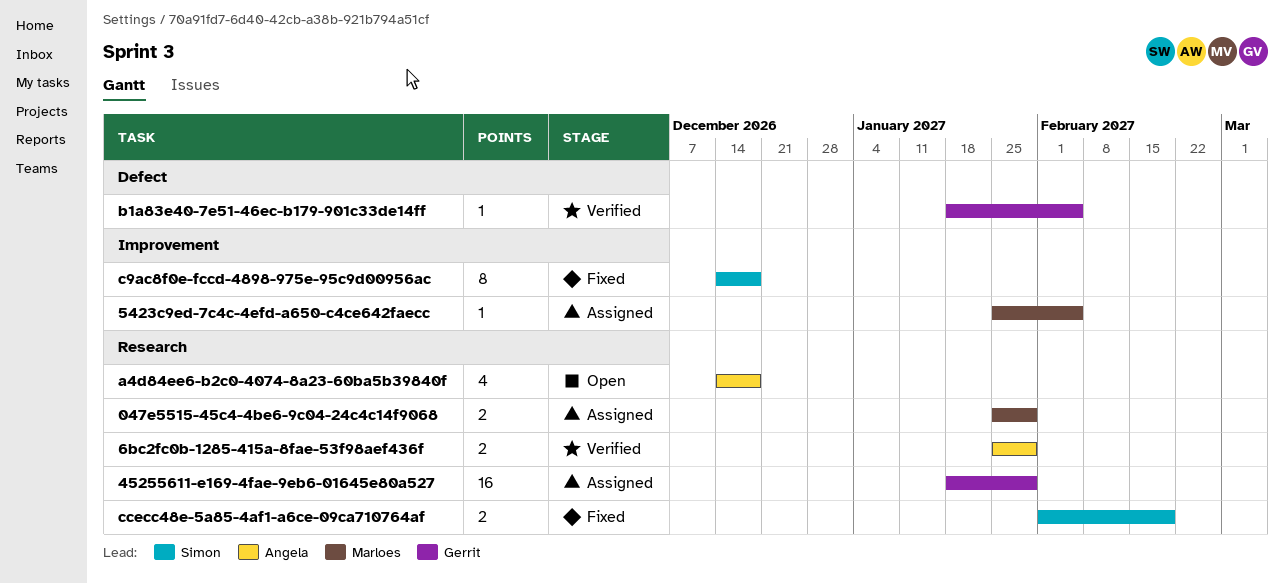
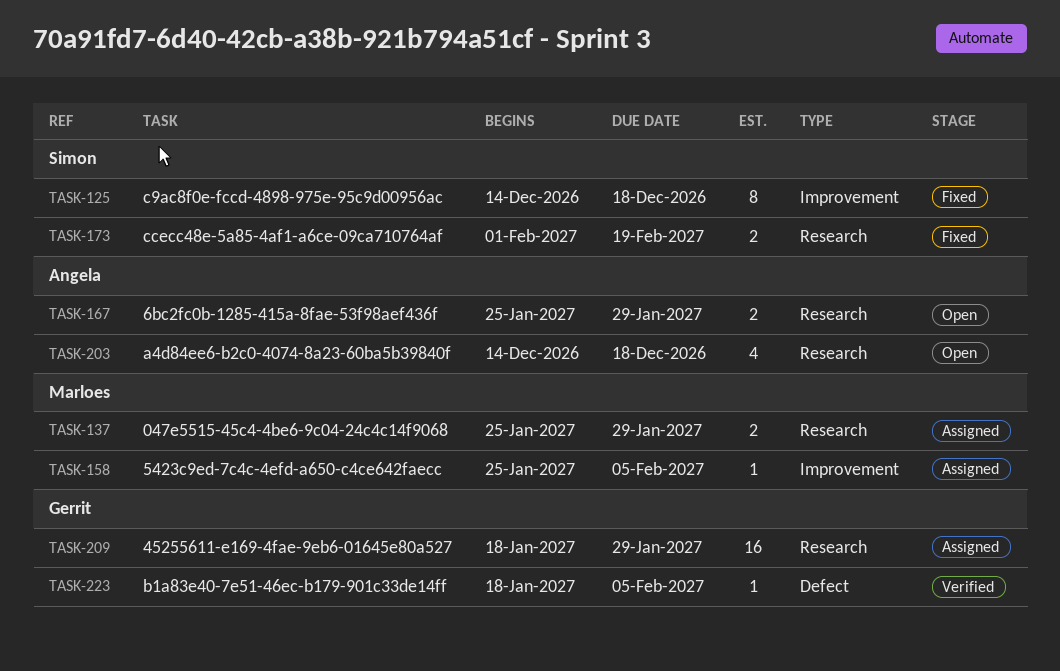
6bc2fc0b-1285-415a-8fae-53f98aef436f, status: Verified -> Open

